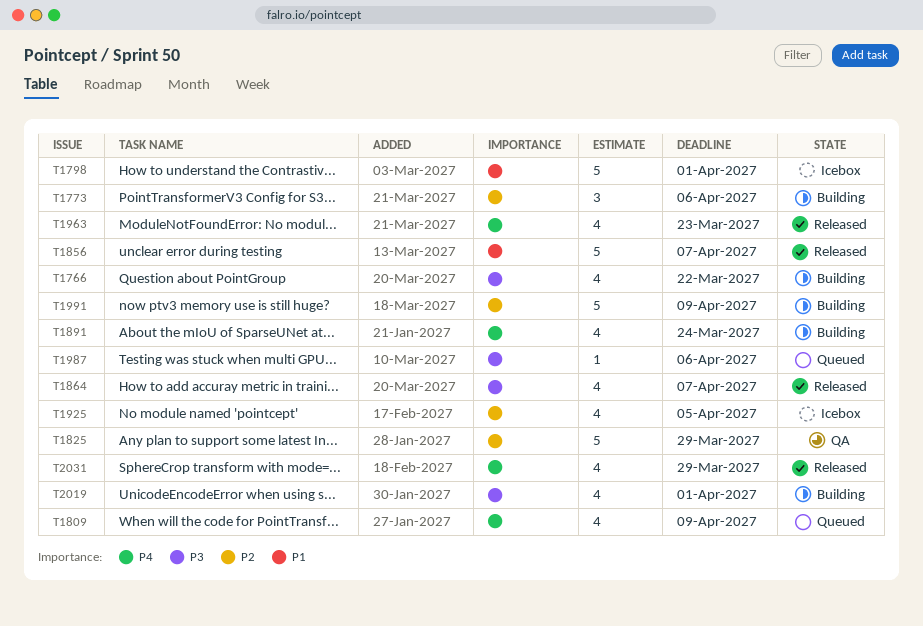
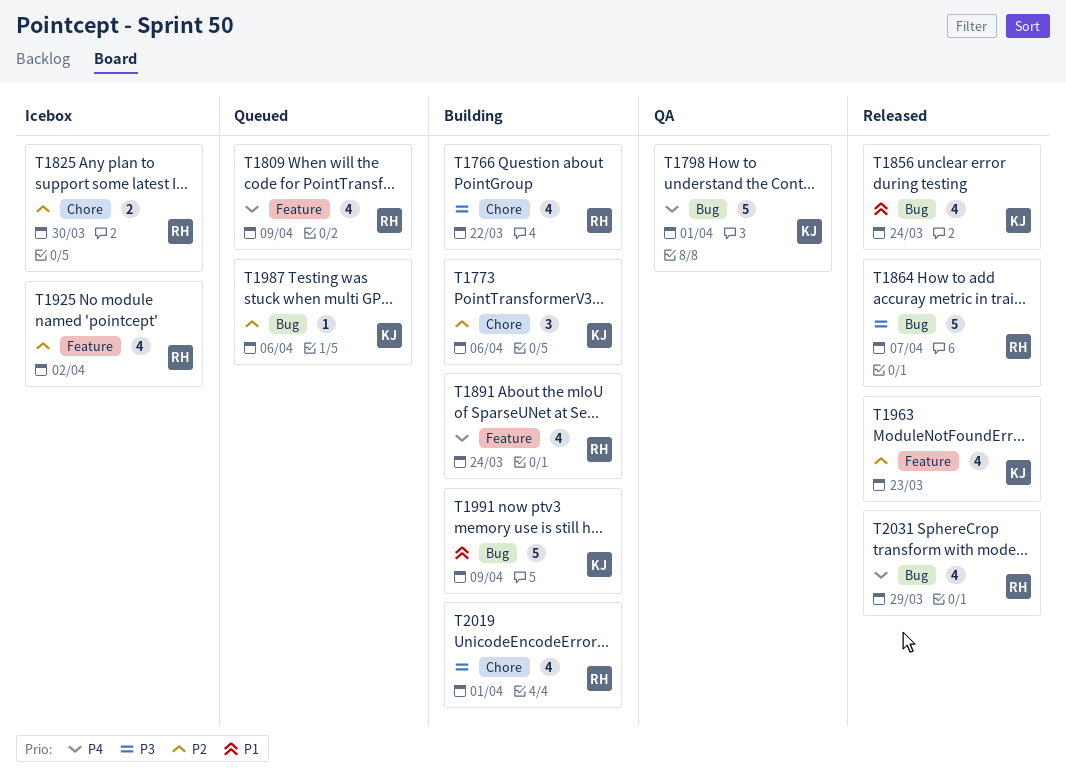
T1798, status: Icebox -> QA
T1798, priority: P1 -> P4
T1825, status: QA -> Icebox
T1825, estimate: 5 -> 2
T1825, due: Mar 29 -> Mar 30
T1856, estimate: 5 -> 4
T1856, due: Apr 7 -> Mar 24
T1864, estimate: 4 -> 5
T1925, due: Apr 5 -> Apr 2
T1963, priority: P4 -> P2
T1987, priority: P3 -> P2
T1991, priority: P2 -> P1

